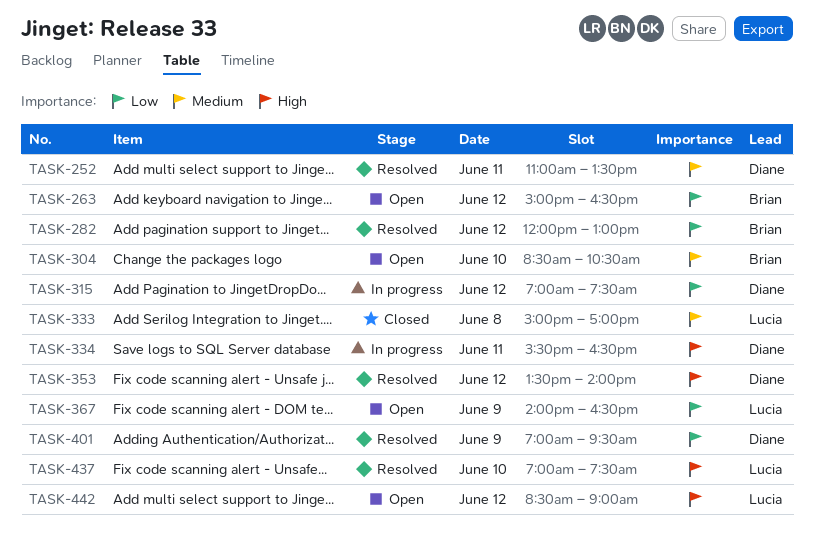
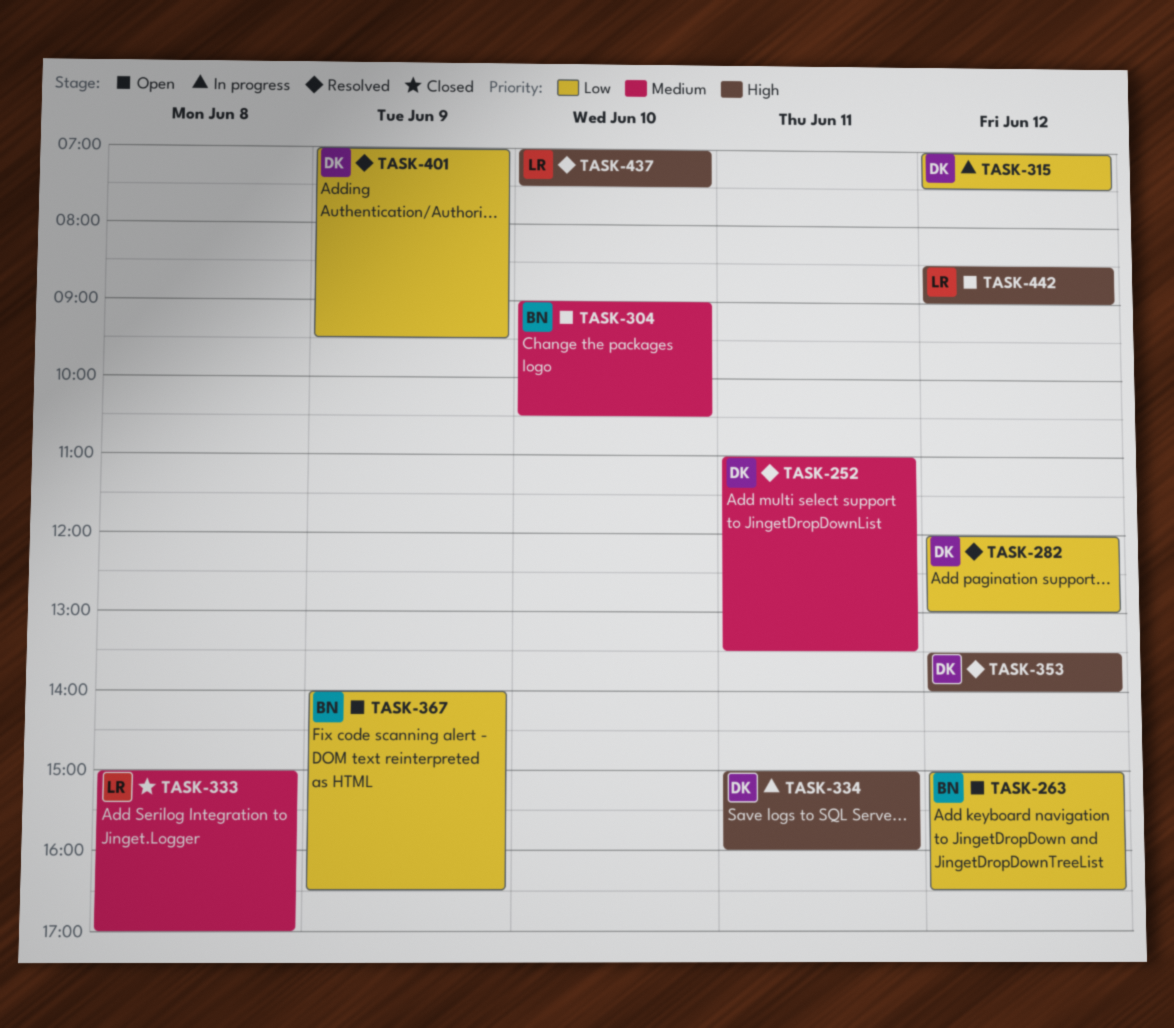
TASK-282, owner: Brian -> Diane
TASK-304, begins: 08:30 -> 09:00
TASK-334, begins: 15:30 -> 15:00
TASK-334, ends: 16:30 -> 16:00
TASK-367, owner: Lucia -> Brian

